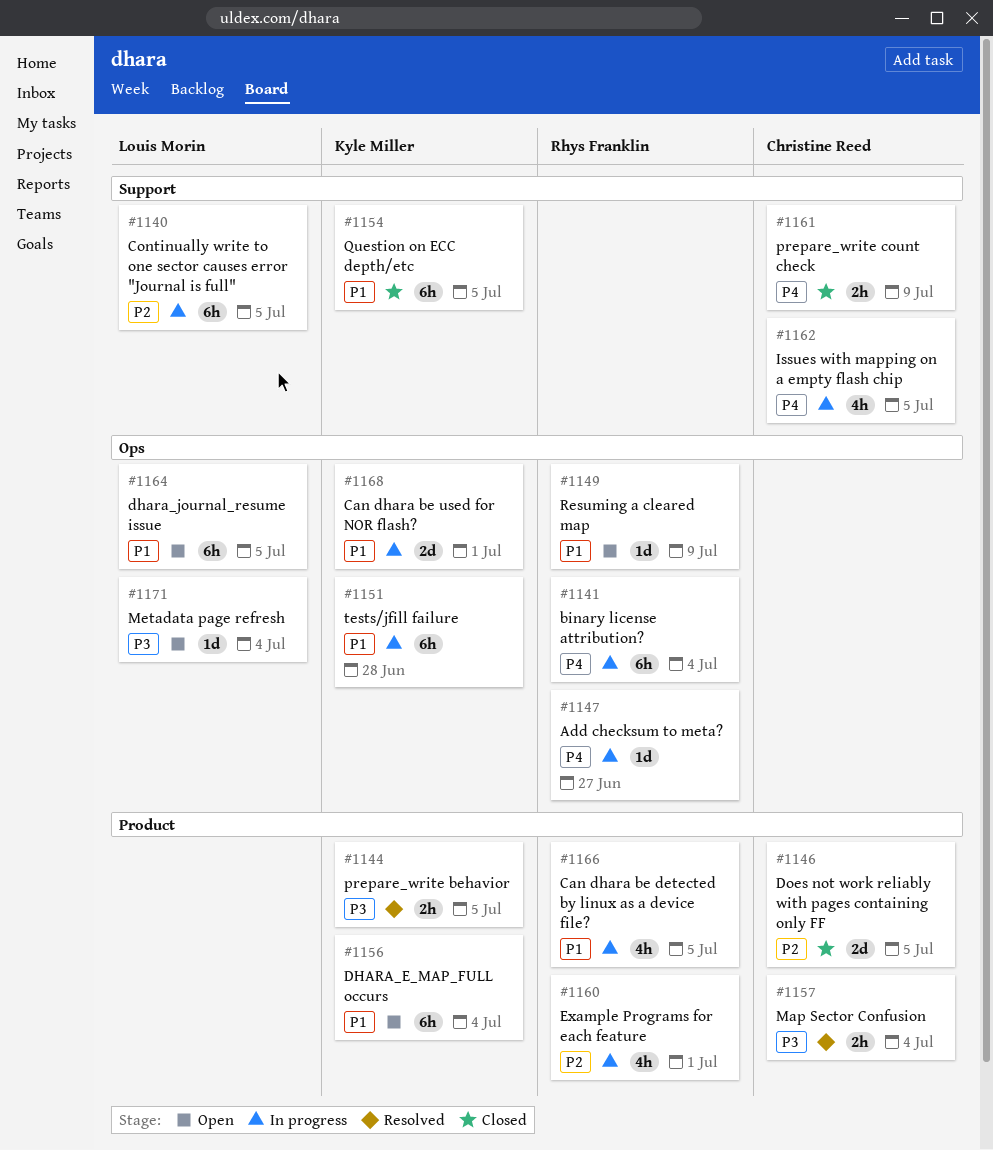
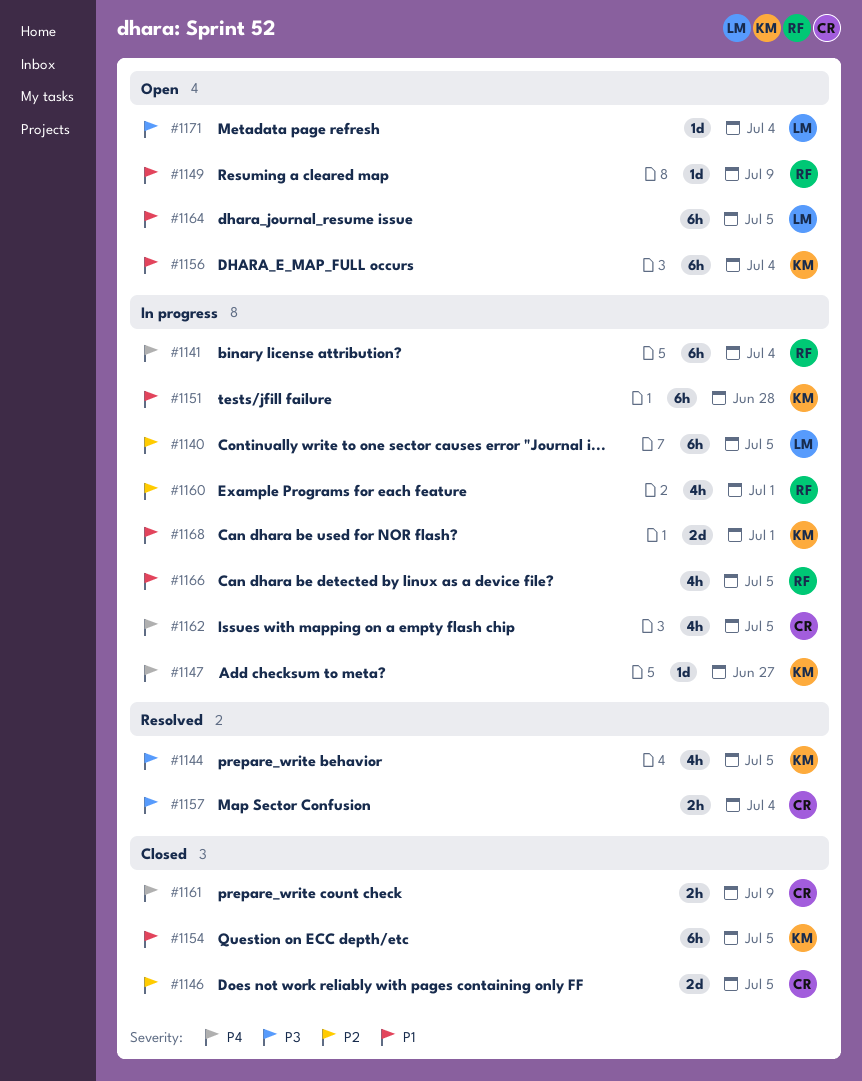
#1144, estimate: 2h -> 4h
#1147, owner: Rhys Franklin -> Kyle Miller

